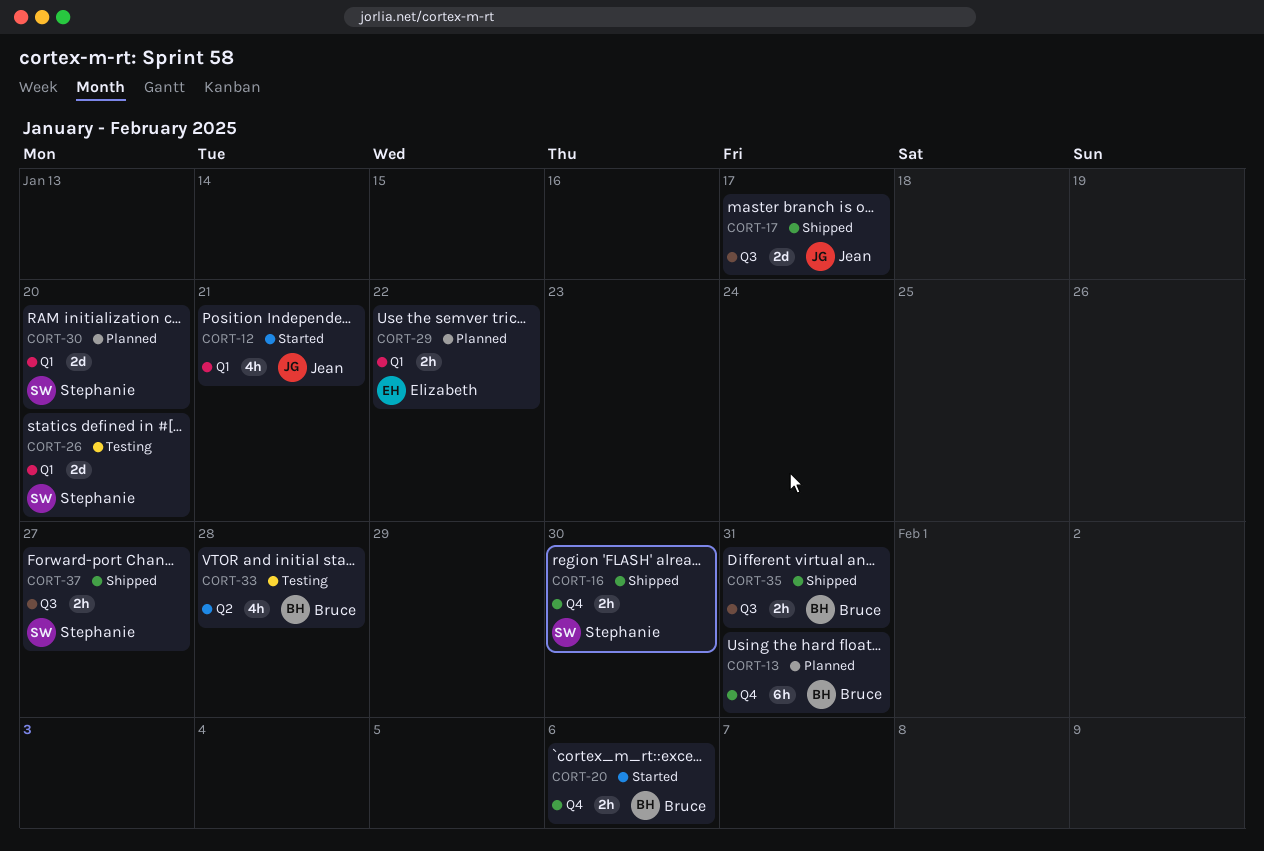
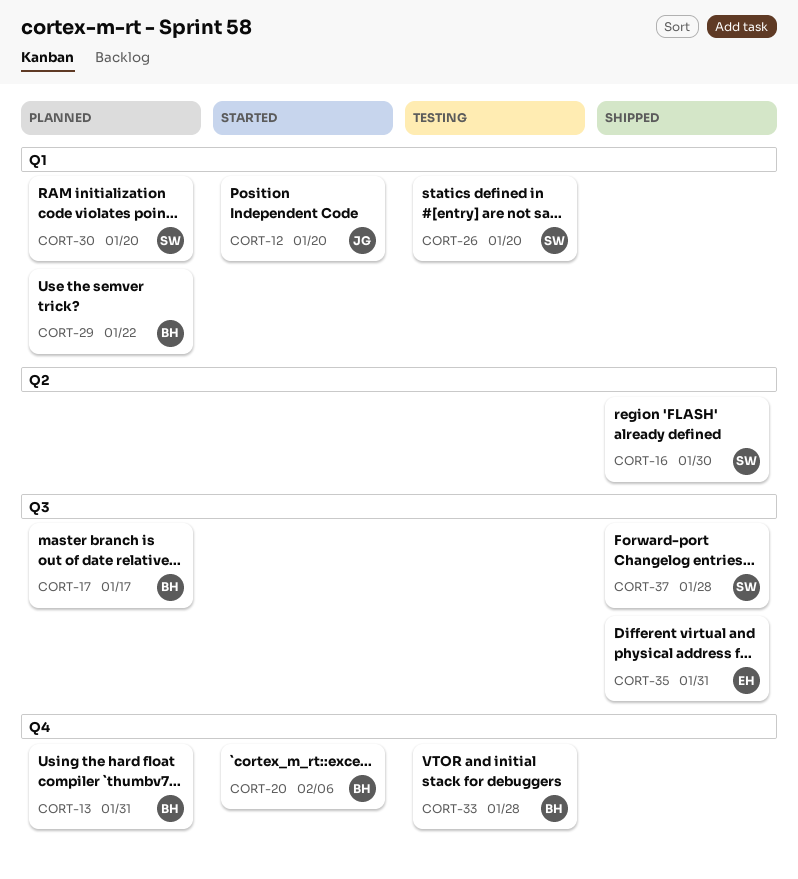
CORT-12, due: Jan 21 -> Jan 20
CORT-16, label: Q4 -> Q2
CORT-17, status: Shipped -> Planned
CORT-17, owner: Jean -> Bruce
CORT-29, owner: Elizabeth -> Bruce
CORT-33, label: Q2 -> Q4
CORT-35, owner: Bruce -> Elizabeth
CORT-37, due: Jan 27 -> Jan 28

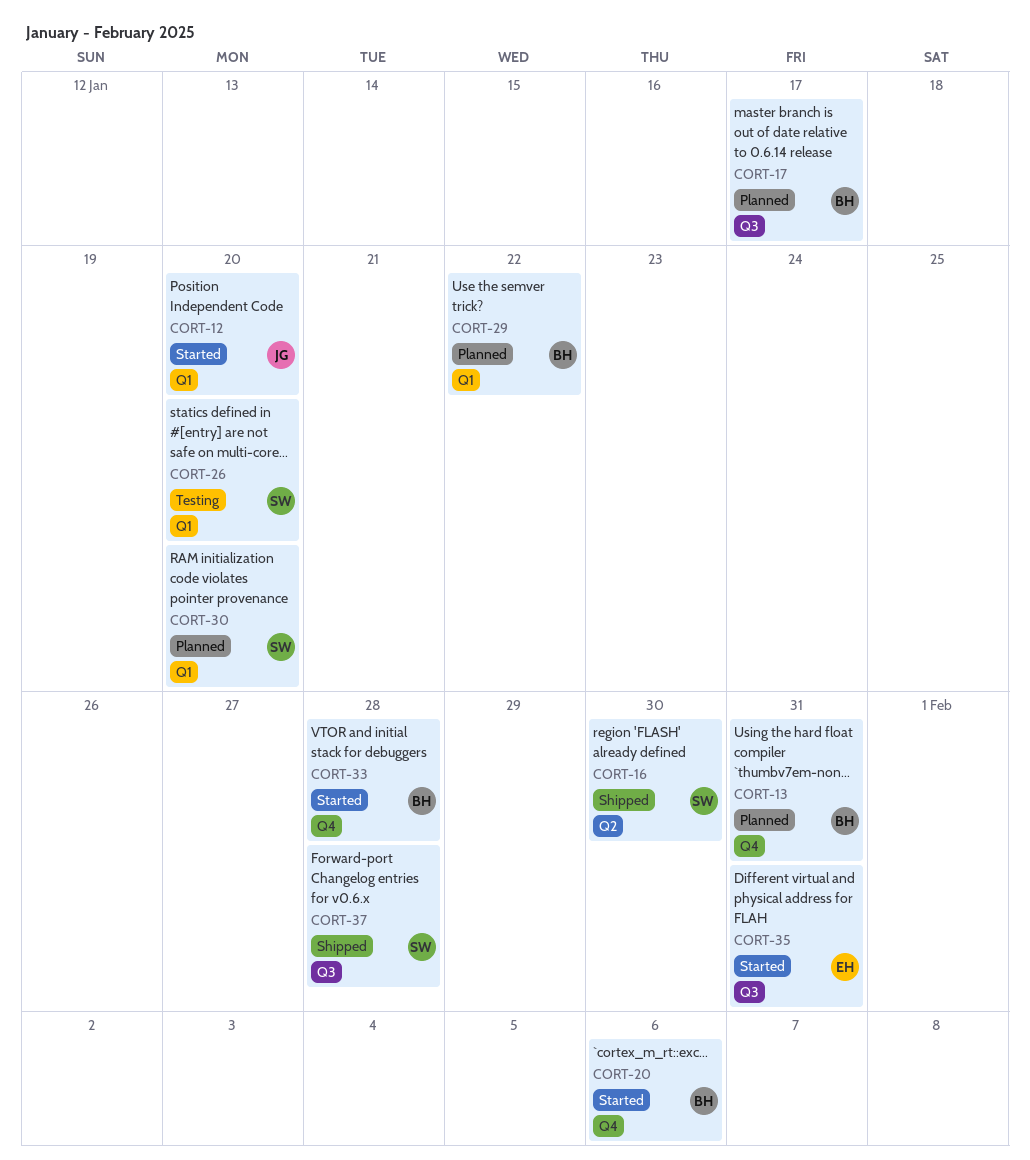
CORT-33, status: Testing -> Started
CORT-35, status: Shipped -> Started

